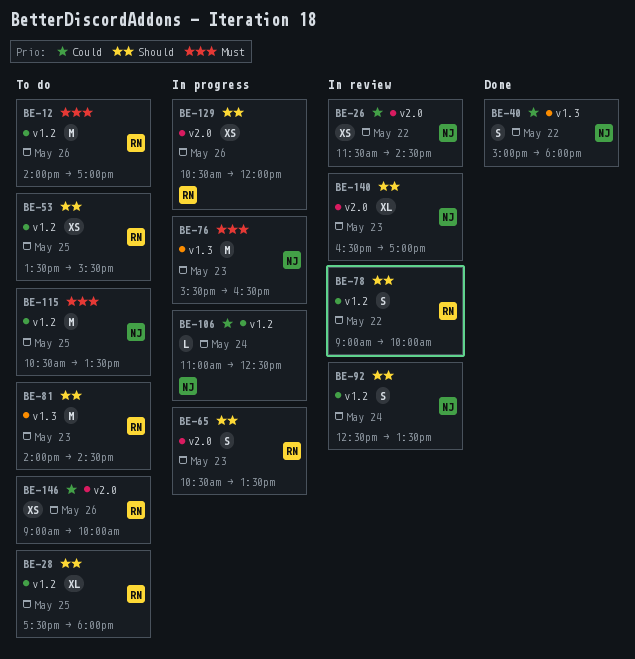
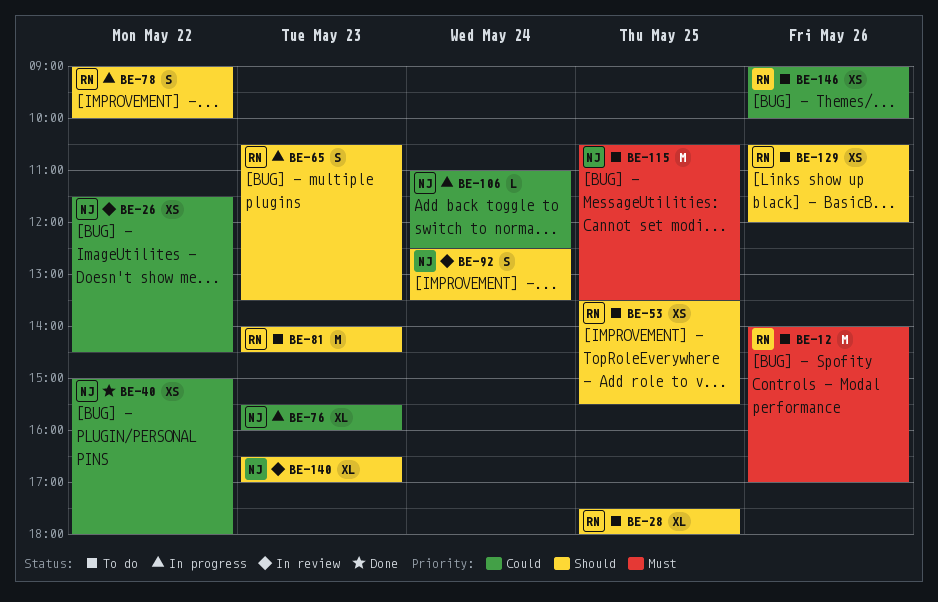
BE-40, estimate: S -> XS
BE-76, priority: Must -> Could
BE-76, estimate: M -> XL
BE-76, ends: 16:30 -> 16:00
BE-78, status: In review -> In progress
BE-129, status: In progress -> To do

